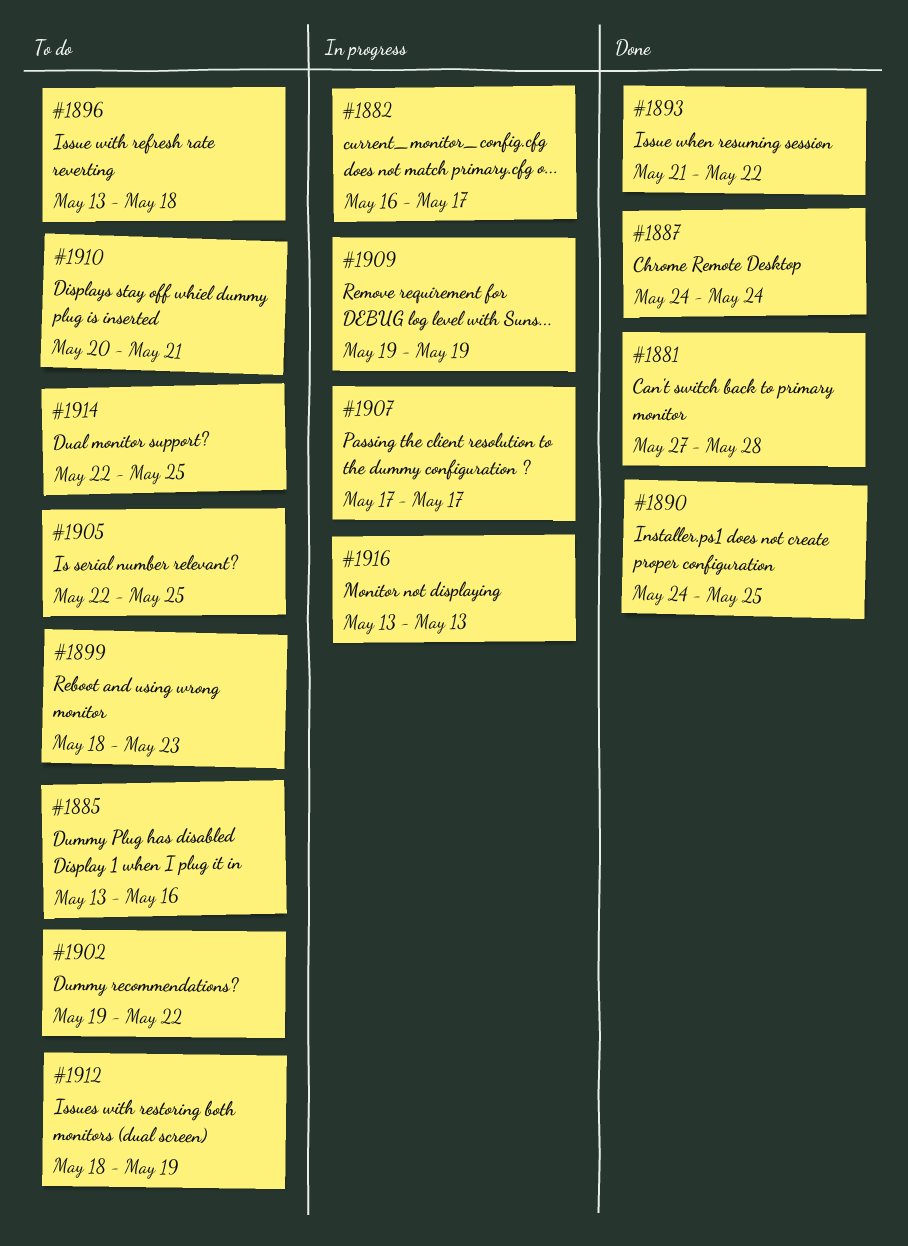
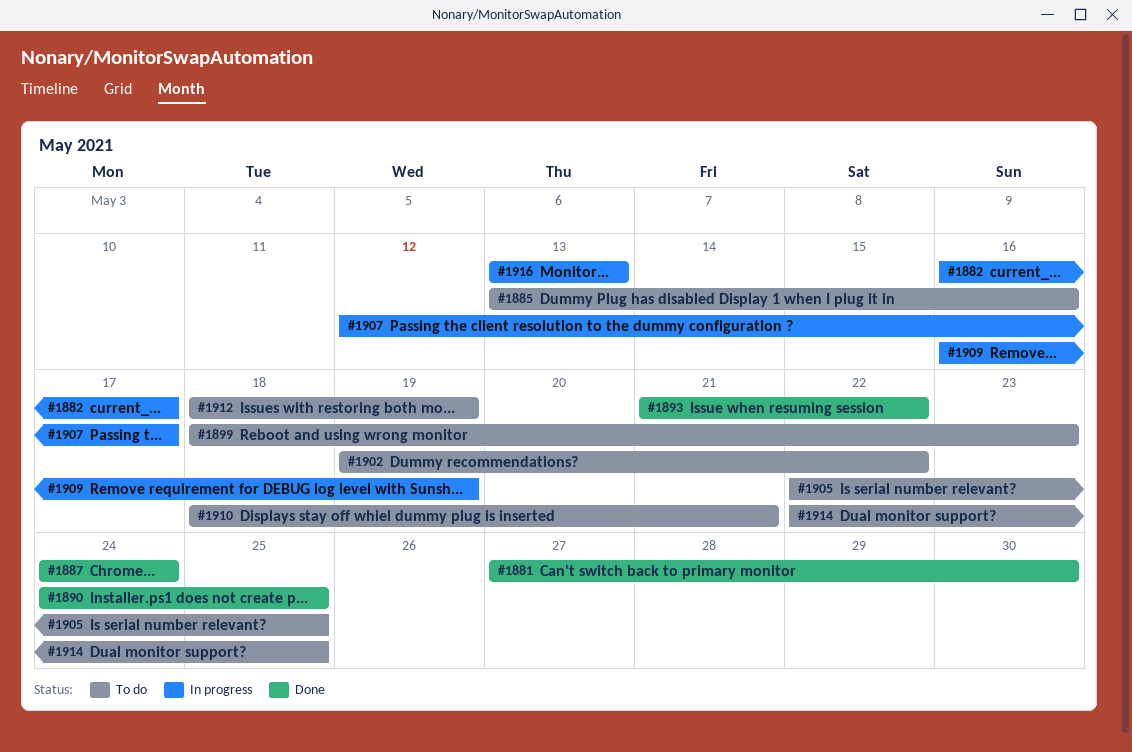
#1881, due: May 28 -> May 30
#1896: present -> none
#1907, start: May 17 -> May 12
#1909, start: May 19 -> May 16
#1910, start: May 20 -> May 18

